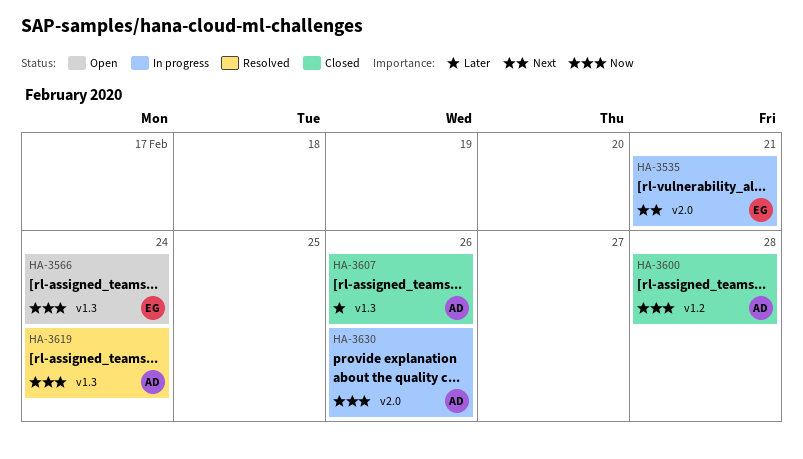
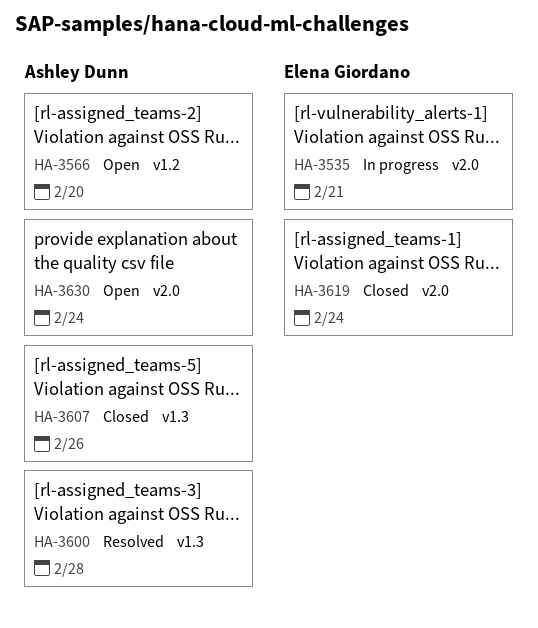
HA-3566, owner: Elena Giordano -> Ashley Dunn
HA-3566, label: v1.3 -> v1.2
HA-3566, due: Feb 24 -> Feb 20
HA-3600, status: Closed -> Resolved
HA-3600, label: v1.2 -> v1.3
HA-3619, status: Resolved -> Closed
HA-3619, owner: Ashley Dunn -> Elena Giordano
HA-3619, label: v1.3 -> v2.0
HA-3630, status: In progress -> Open
HA-3630, due: Feb 26 -> Feb 24

